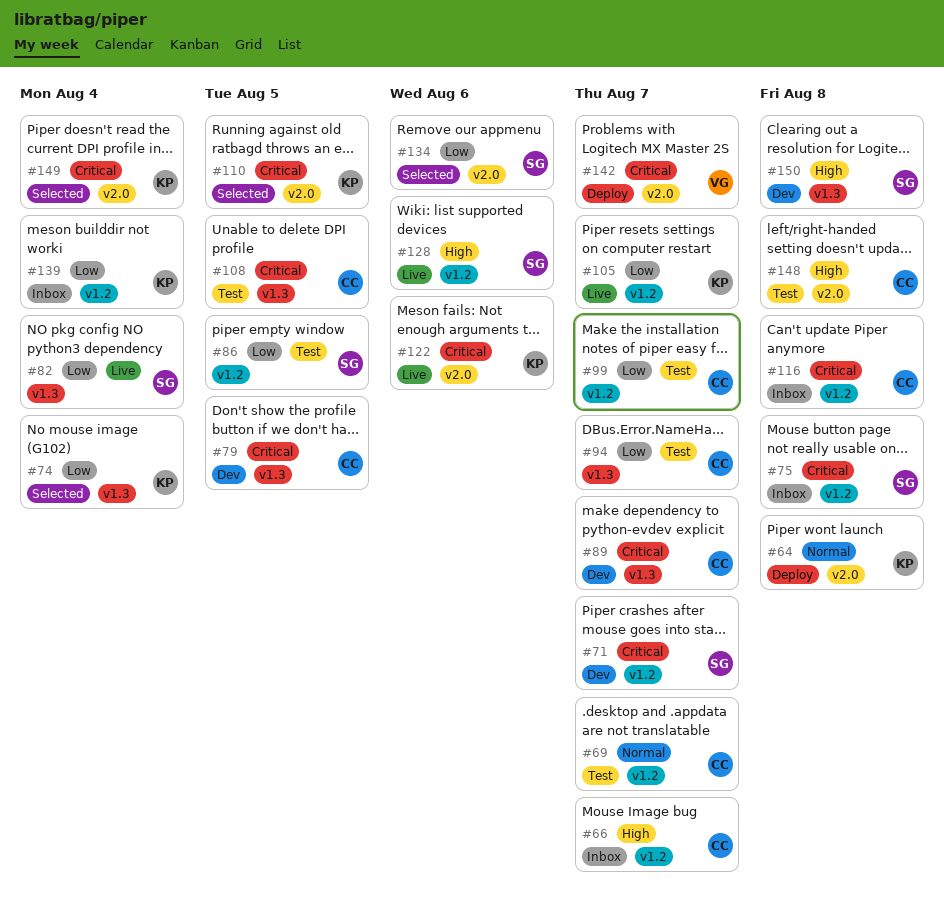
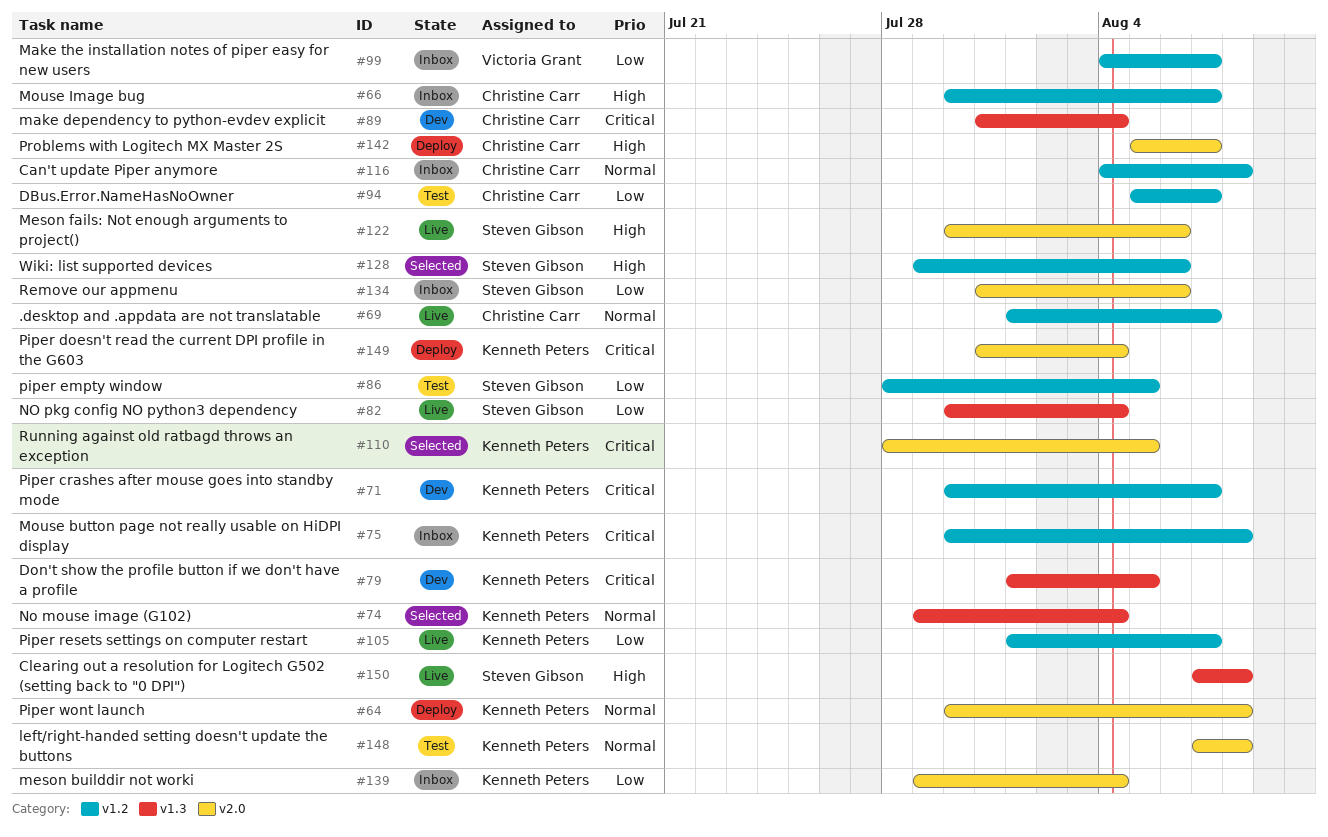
#69, status: Test -> Live
#71, owner: Steven Gibson -> Kenneth Peters
#74, priority: Low -> Normal
#75, owner: Steven Gibson -> Kenneth Peters
#79, owner: Christine Carr -> Kenneth Peters
#89, due: Aug 7 -> Aug 4
#94, label: v1.3 -> v1.2
#99, status: Test -> Inbox
#99, owner: Christine Carr -> Victoria Grant
#108: present -> none
#116, priority: Critical -> Normal
#122, owner: Kenneth Peters -> Steven Gibson
#122, priority: Critical -> High
#128, status: Live -> Selected
#134, status: Selected -> Inbox
#139, label: v1.2 -> v2.0
#142, owner: Victoria Grant -> Christine Carr
#142, priority: Critical -> High
#148, owner: Christine Carr -> Kenneth Peters
#148, priority: High -> Normal
#149, status: Selected -> Deploy
#150, status: Dev -> Live

